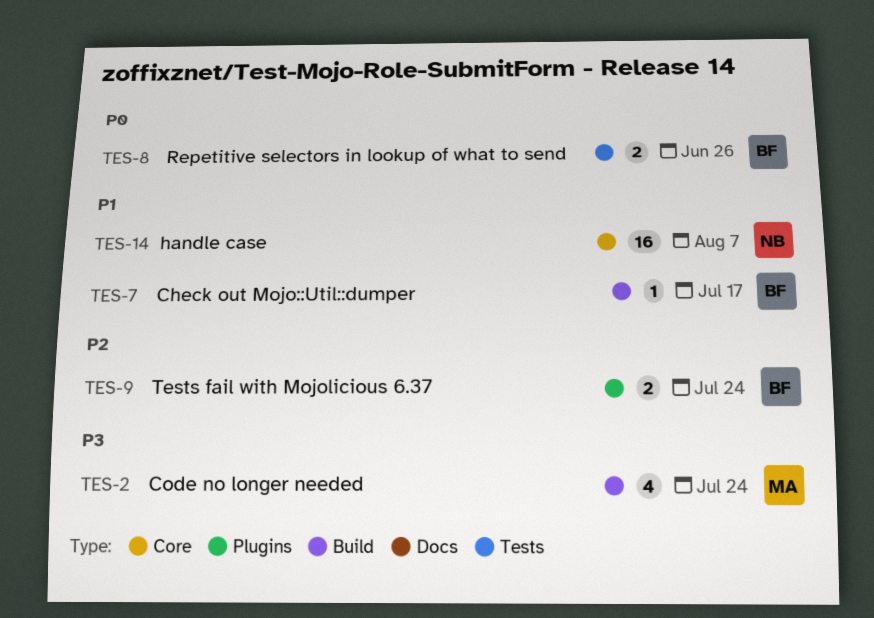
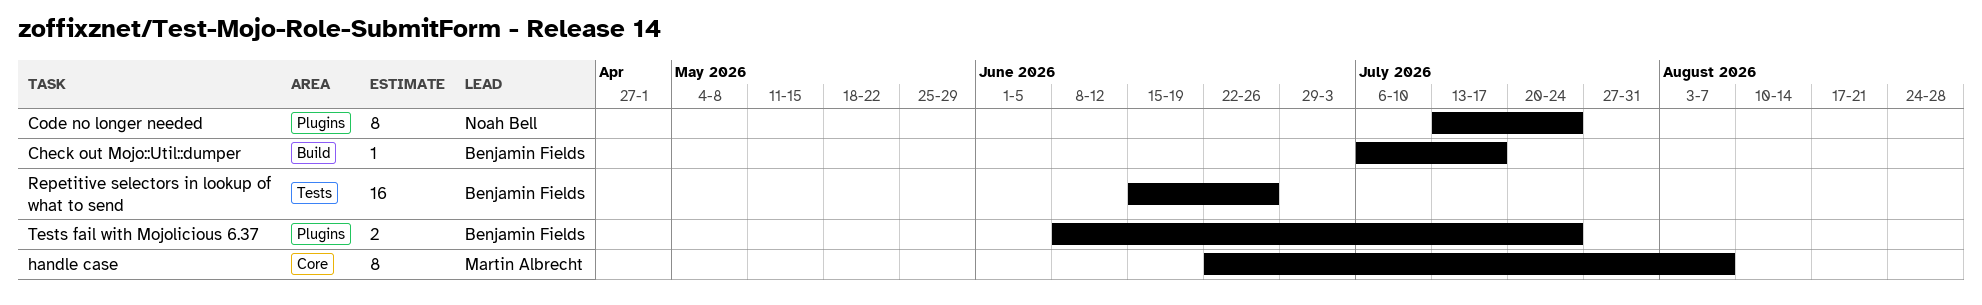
Code no longer needed, owner: Martin Albrecht -> Noah Bell
Code no longer needed, label: Build -> Plugins
Code no longer needed, estimate: 4 -> 8
handle case, owner: Noah Bell -> Martin Albrecht
handle case, estimate: 16 -> 8
Repetitive selectors in lookup of what to send, estimate: 2 -> 16

